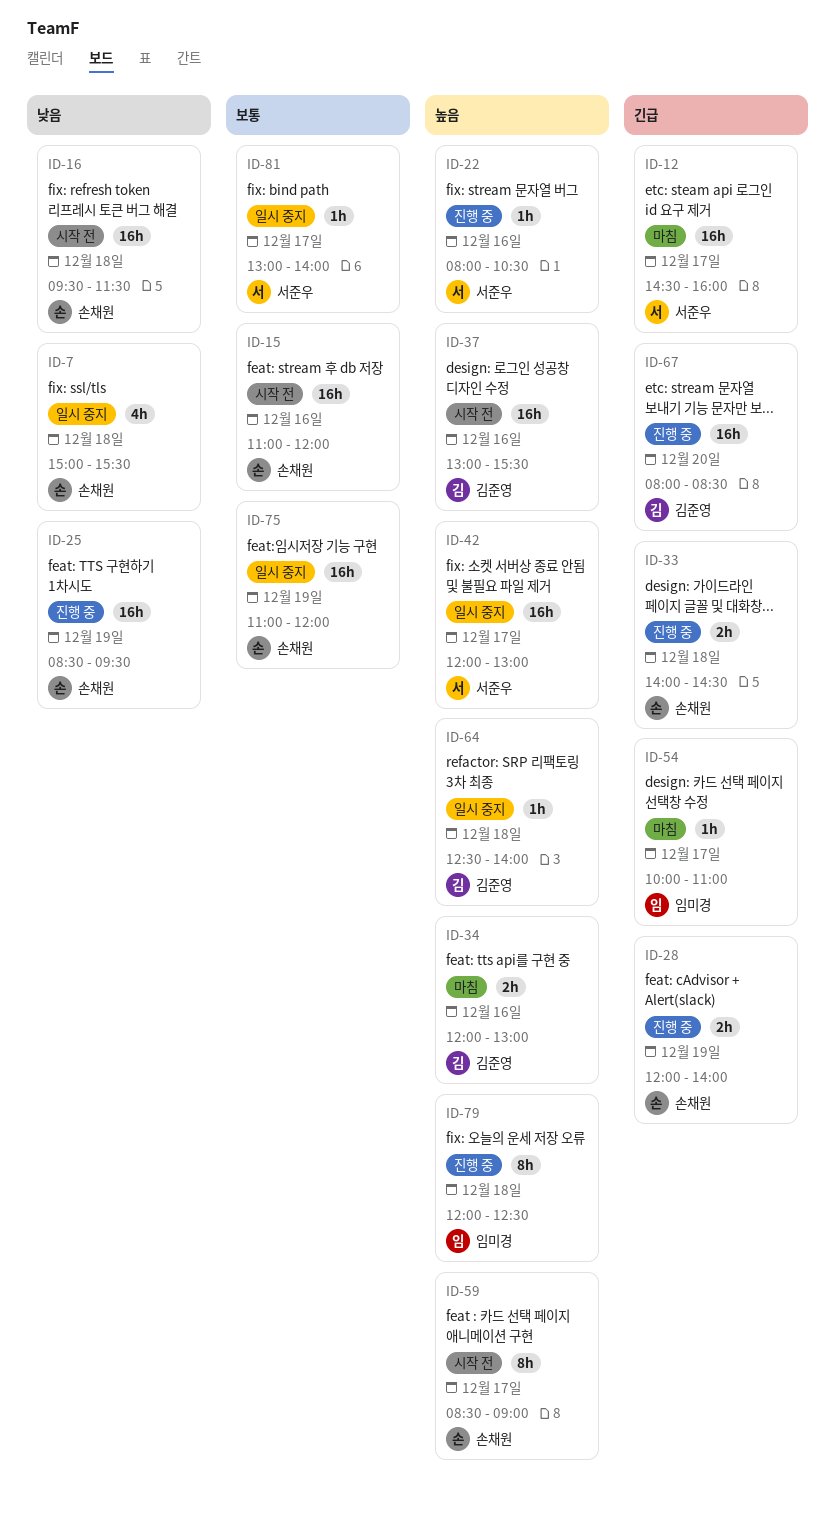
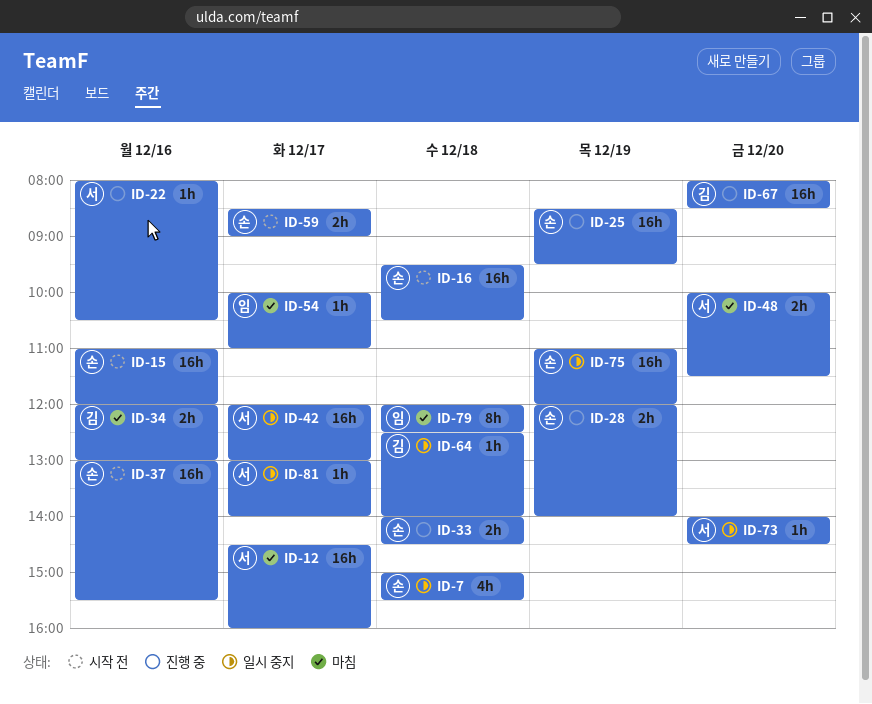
ID-16, ends: 11:30 -> 10:30
ID-37, owner: 김준영 -> 손채원
ID-48: none -> present
ID-59, estimate: 8h -> 2h
ID-73: none -> present
ID-79, status: 진행 중 -> 마침

